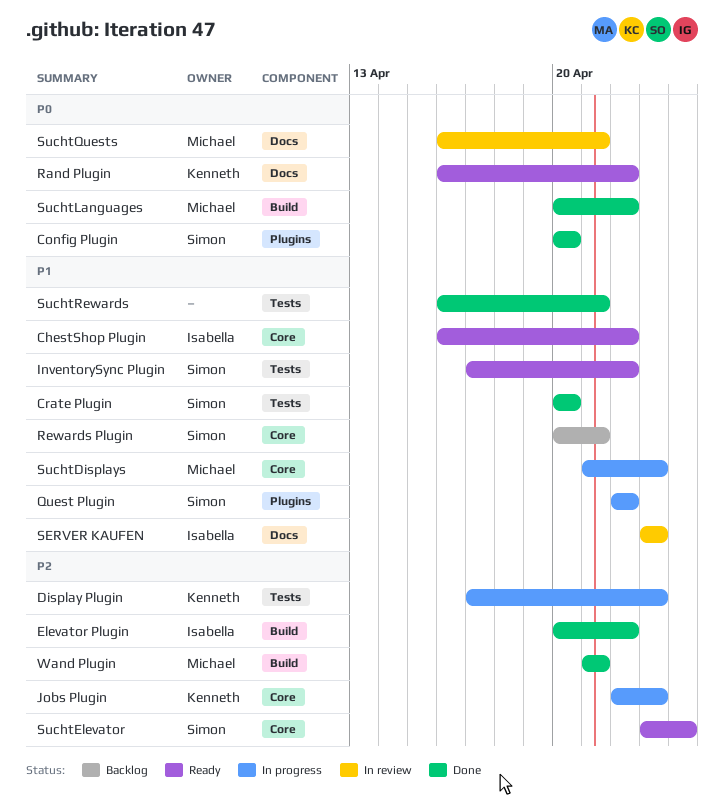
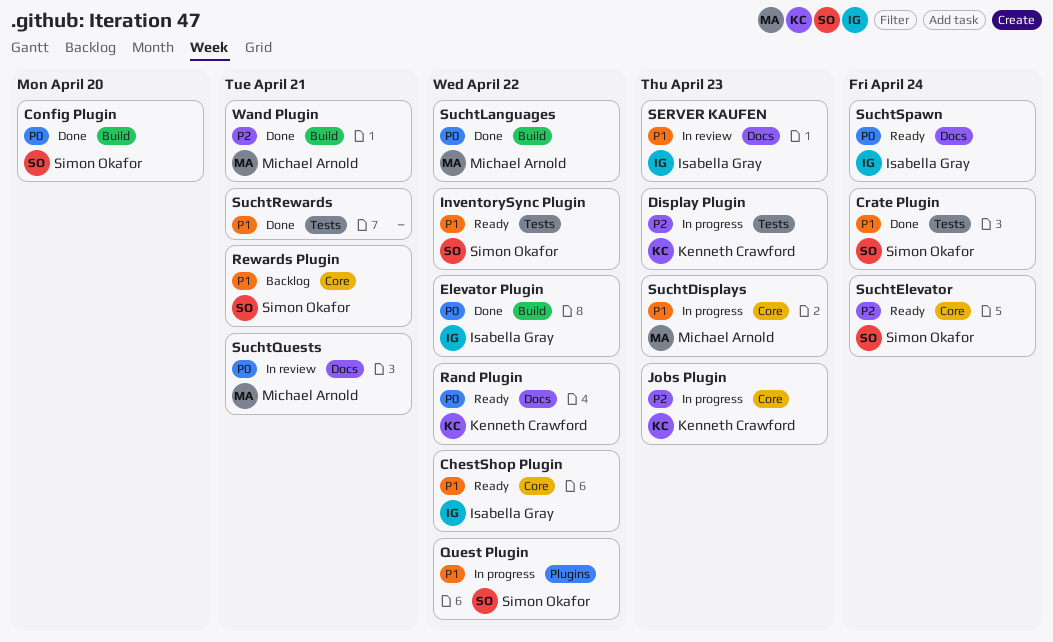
Config Plugin, label: Plugins -> Build
Crate Plugin, due: Apr 20 -> Apr 24
Elevator Plugin, priority: P2 -> P0
SuchtSpawn: none -> present

